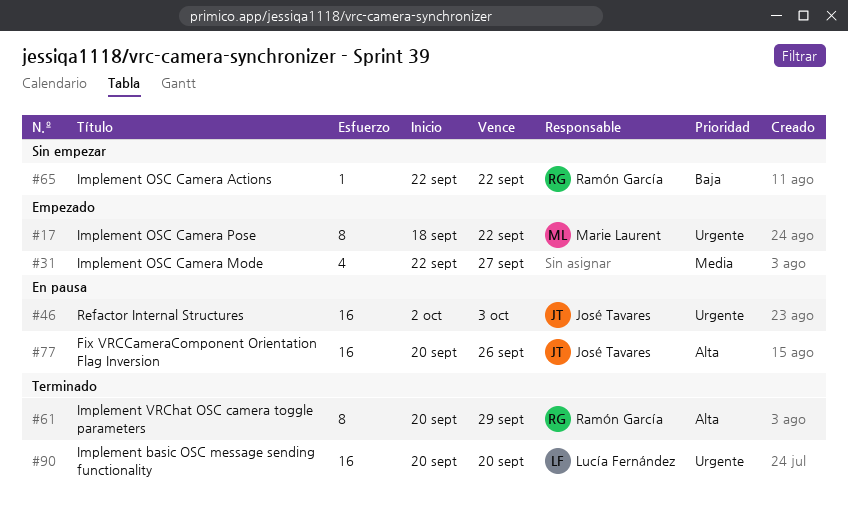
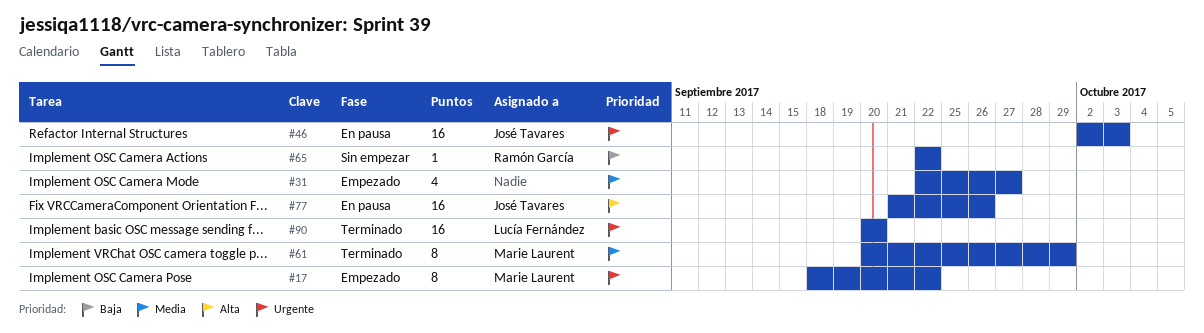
#61, owner: Ramón García -> Marie Laurent
#61, priority: Alta -> Media
#77, start: Sep 20 -> Sep 21

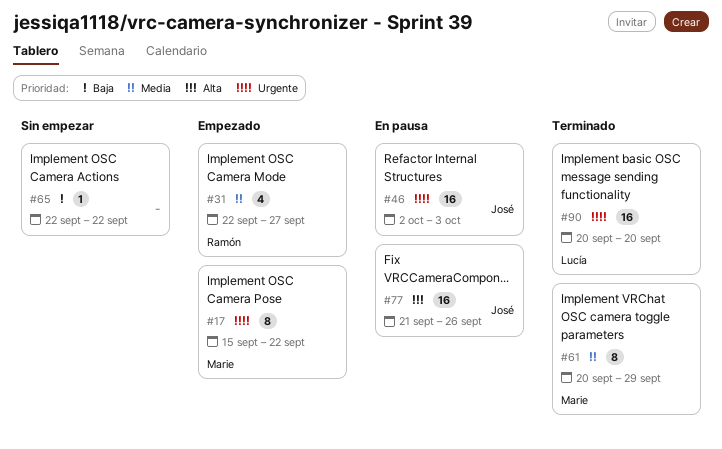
#17, start: Sep 18 -> Sep 15
#31, owner: none -> Ramón García
#65, owner: Ramón García -> none

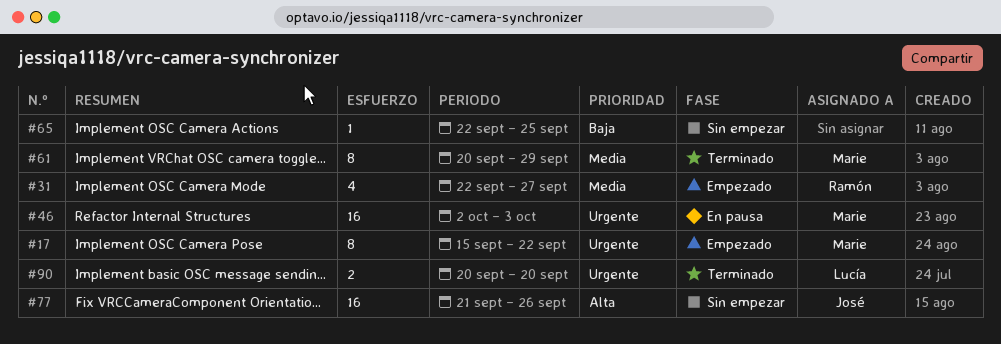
#46, owner: José -> Marie
#65, due: Sep 22 -> Sep 25
#77, status: En pausa -> Sin empezar
#90, estimate: 16 -> 2

